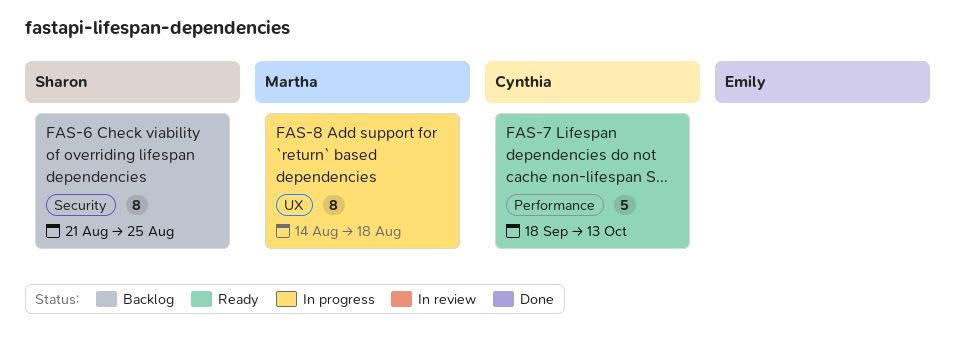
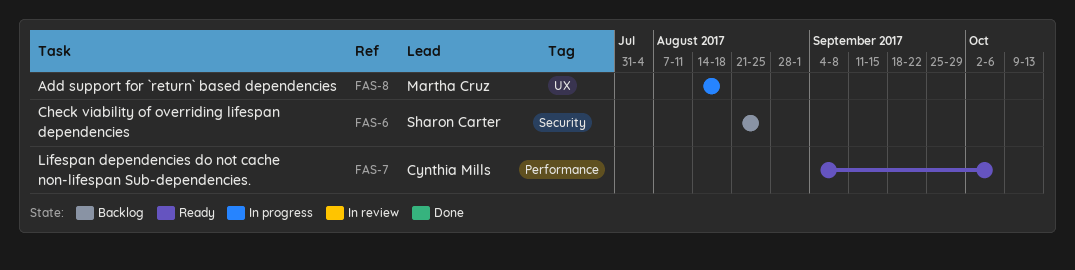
FAS-7, start: Sep 18 -> Sep 4
FAS-7, due: Oct 13 -> Oct 6

